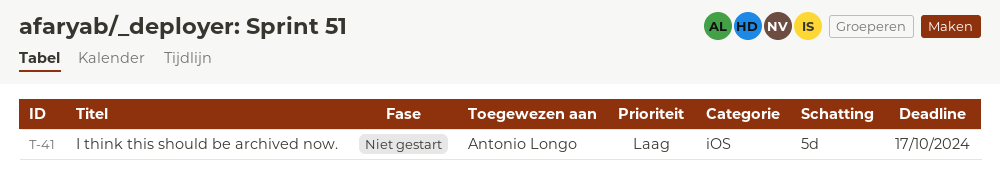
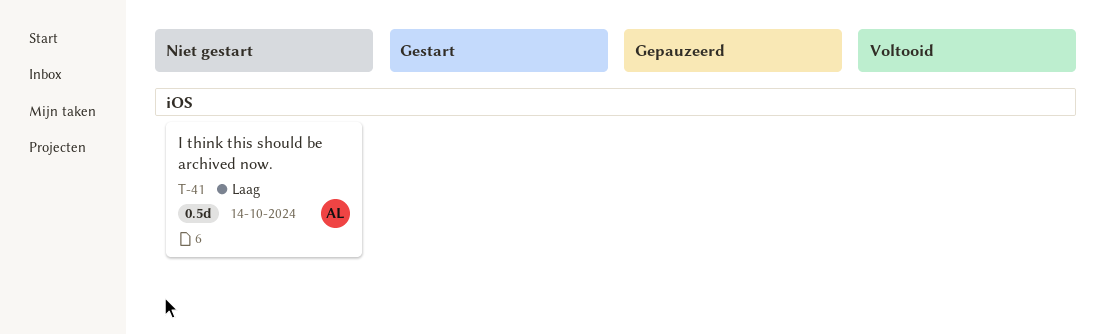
T-41, estimate: 5d -> 0.5d
T-41, due: Oct 17 -> Oct 14

